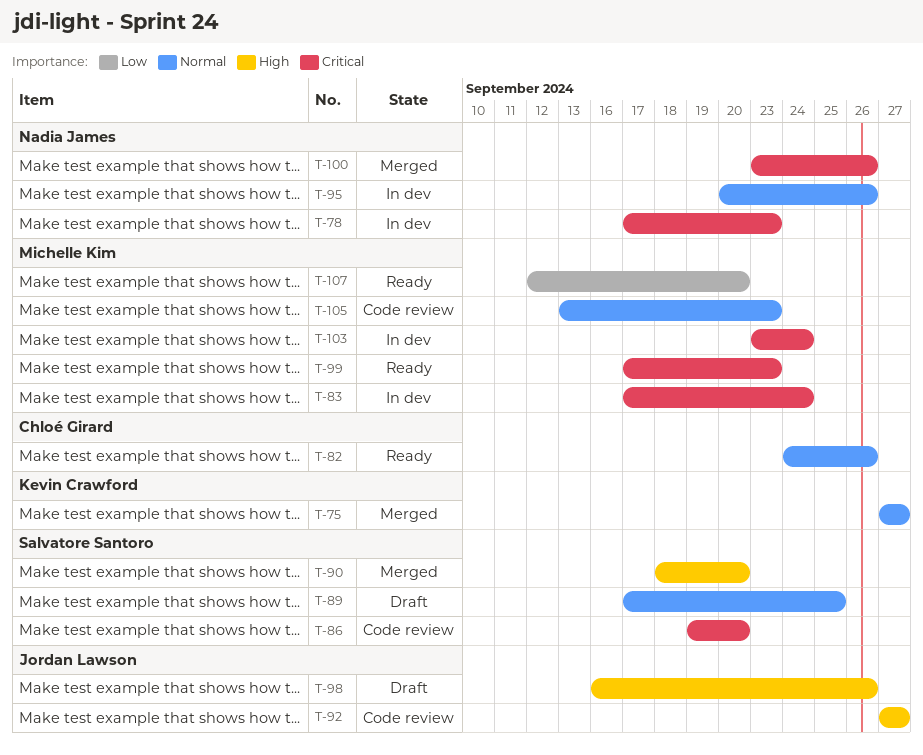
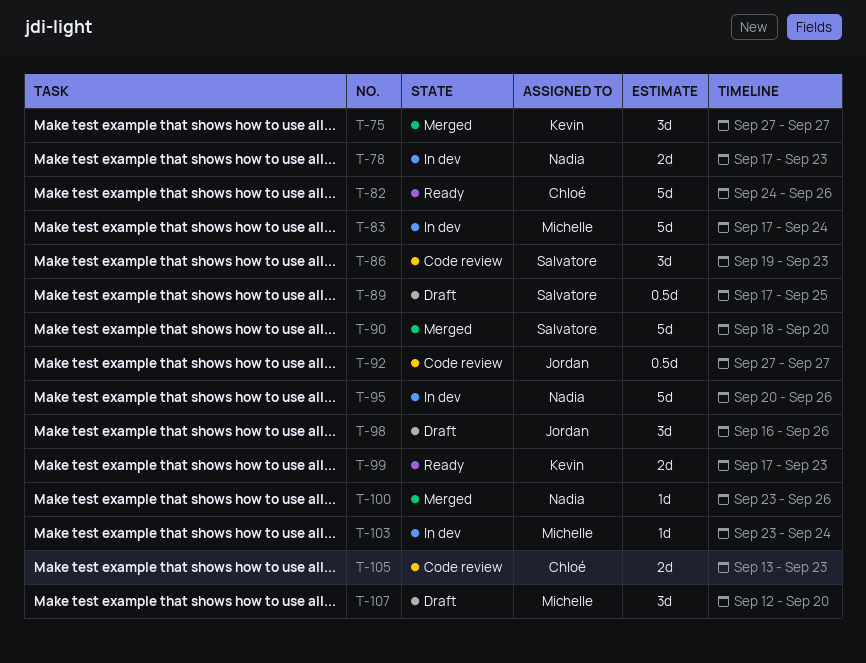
T-86, due: Sep 20 -> Sep 23
T-99, owner: Michelle Kim -> Kevin Crawford
T-105, owner: Michelle Kim -> Chloé Girard
T-107, status: Ready -> Draft

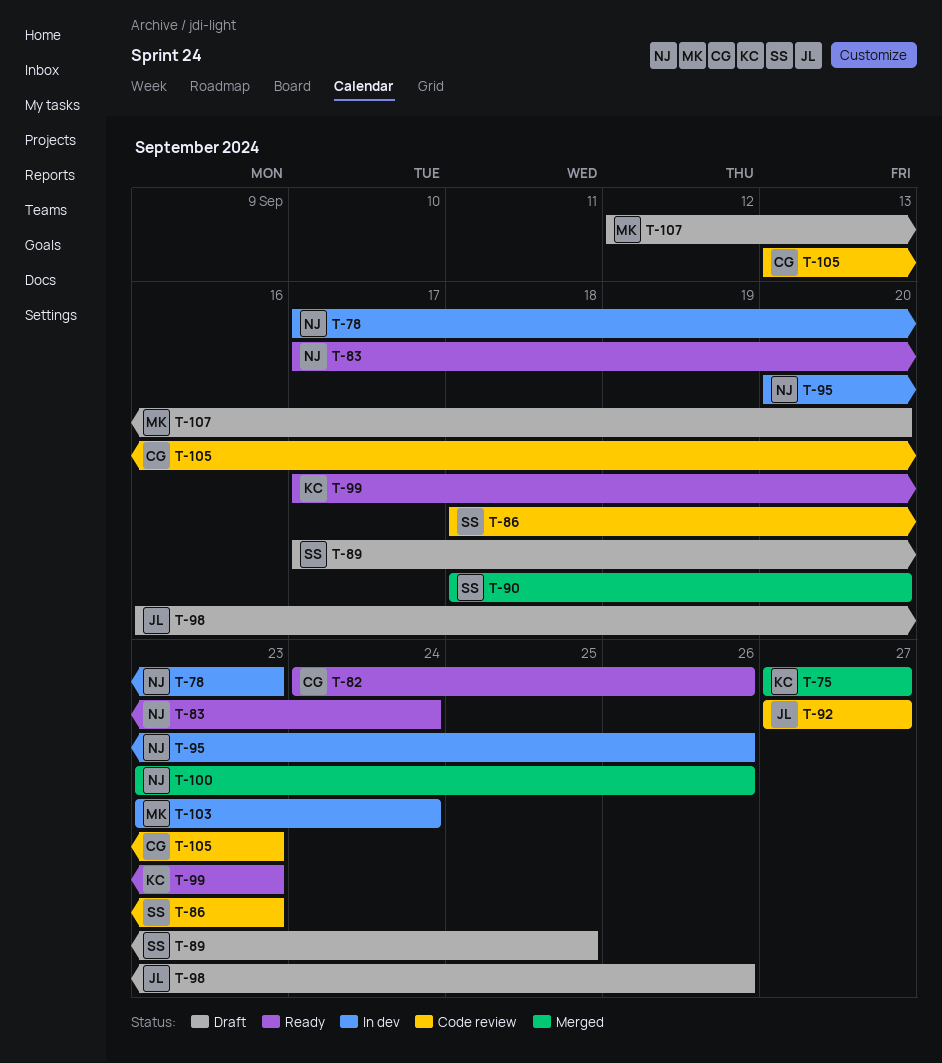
T-83, status: In dev -> Ready
T-83, owner: Michelle -> Nadia
T-86, start: Sep 19 -> Sep 18

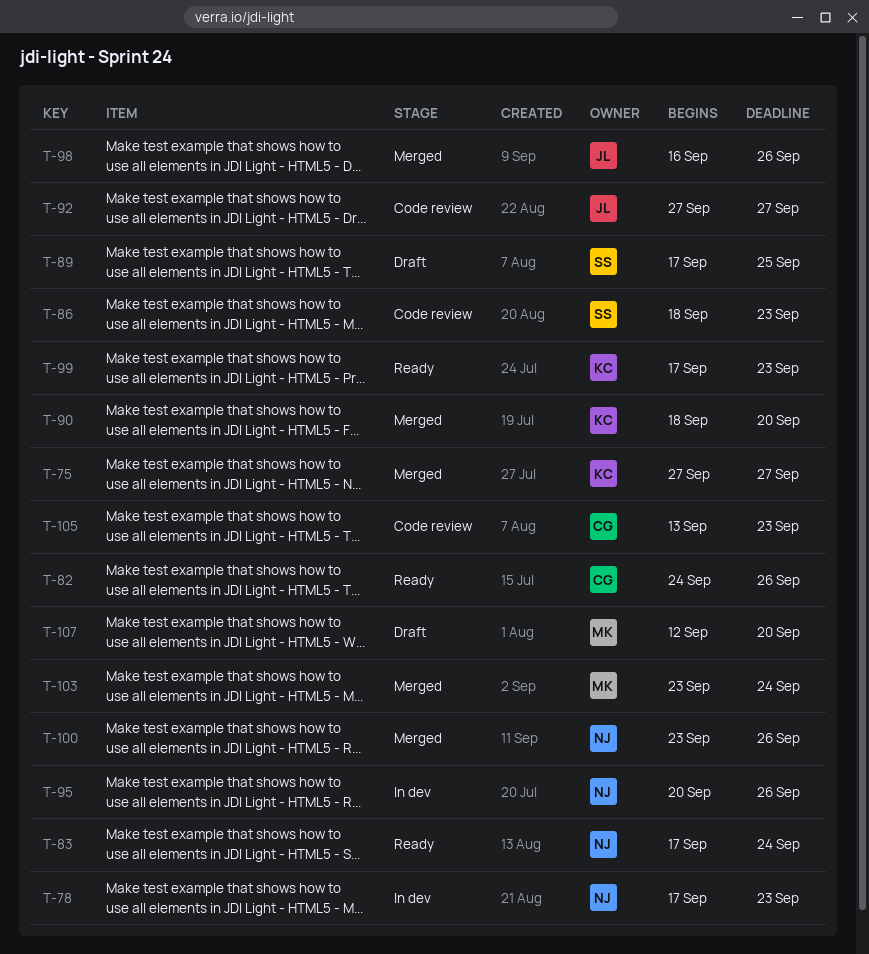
T-90, owner: SS -> KC
T-98, status: Draft -> Merged
T-103, status: In dev -> Merged

